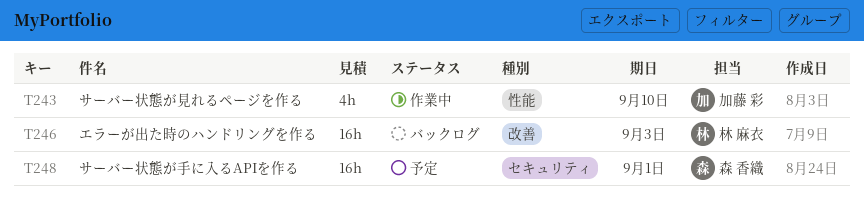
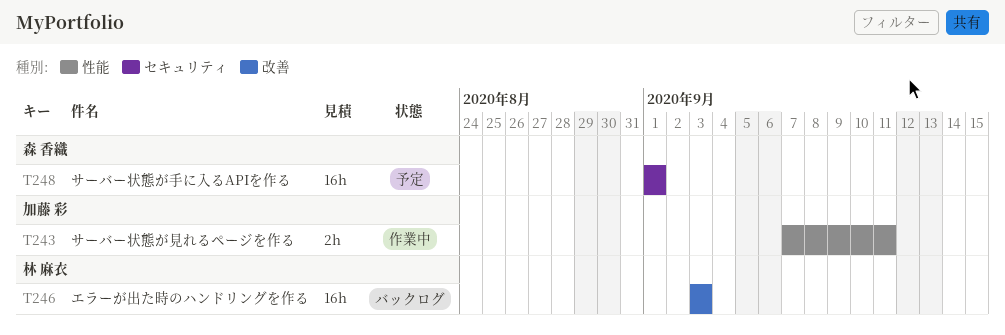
T243, estimate: 4h -> 2h
T243, due: Sep 10 -> Sep 11

